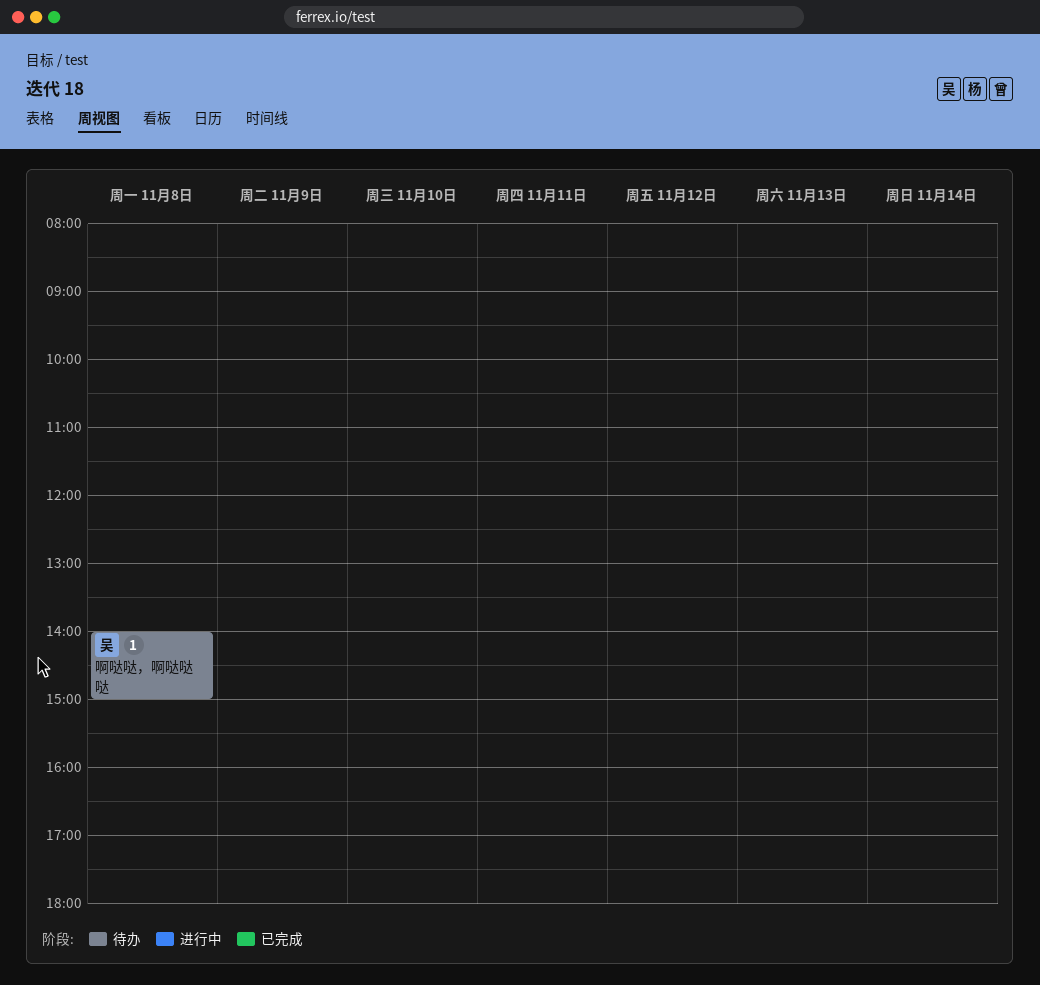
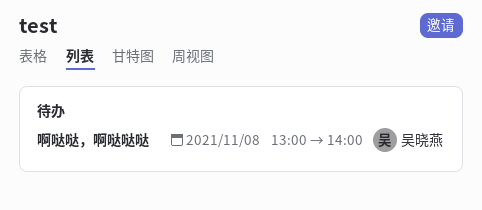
啊哒哒，啊哒哒哒, begins: 14:00 -> 13:00
啊哒哒，啊哒哒哒, ends: 15:00 -> 14:00

